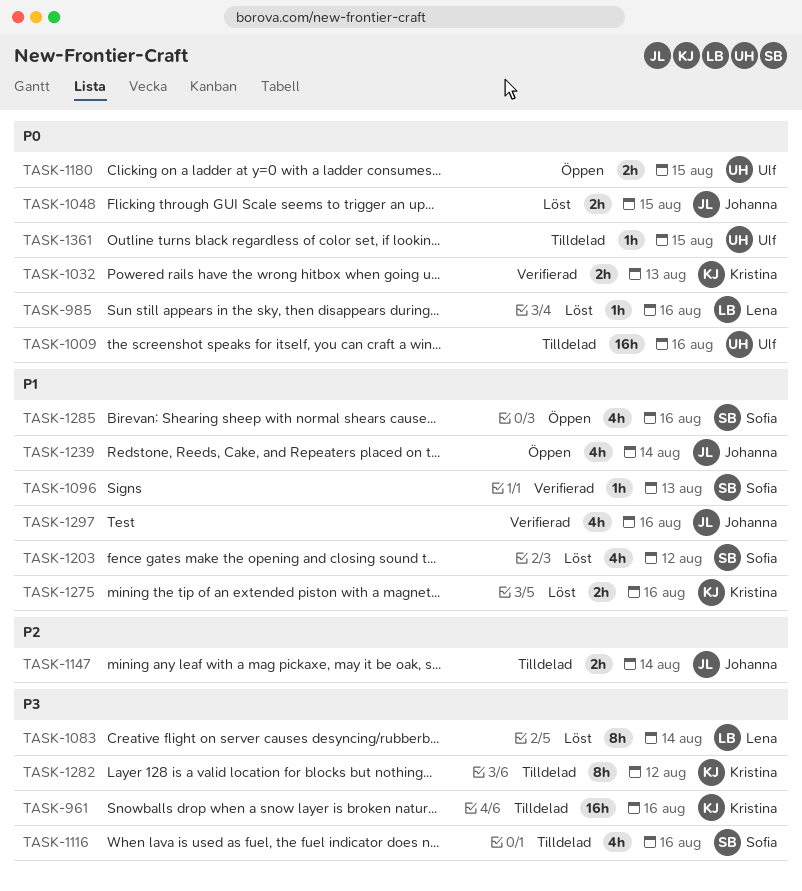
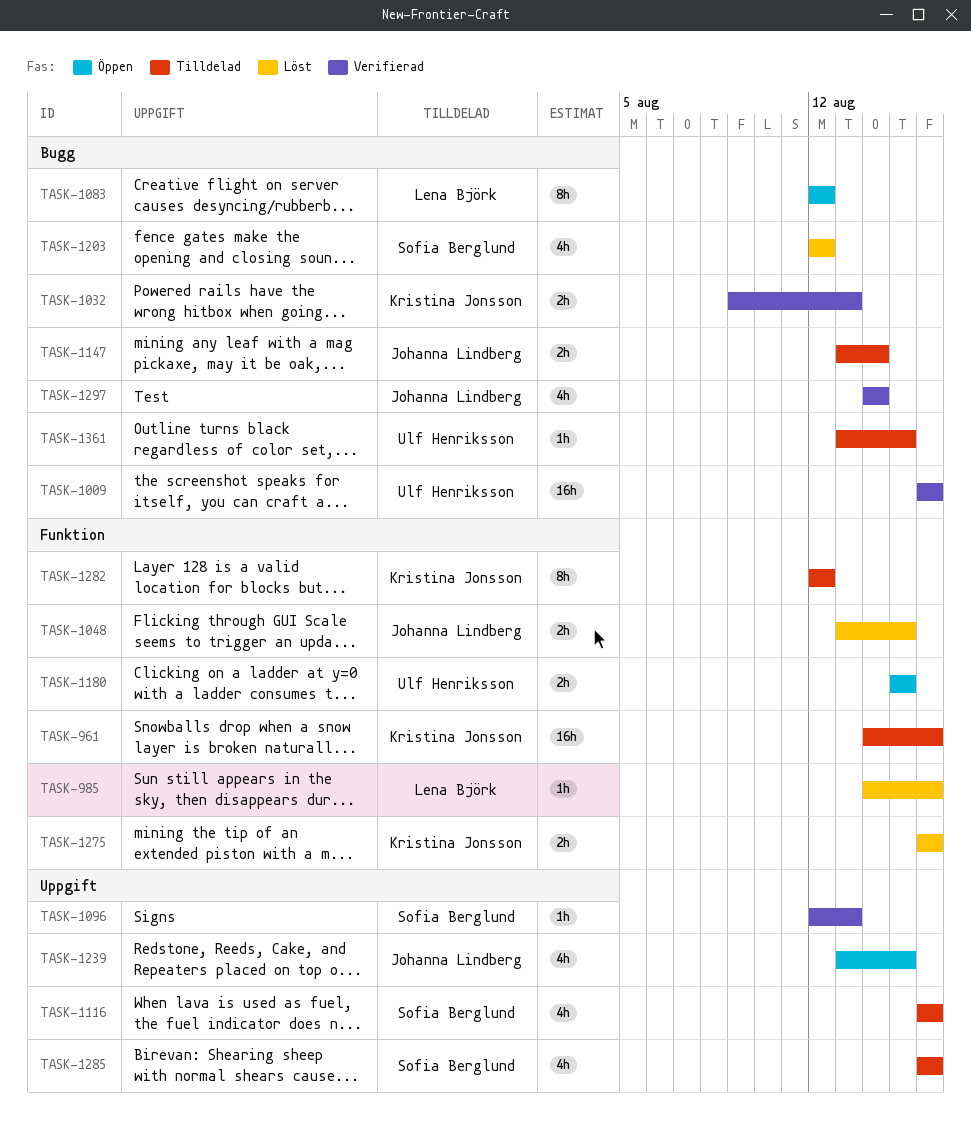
TASK-1009, status: Tilldelad -> Verifierad
TASK-1083, status: Löst -> Öppen
TASK-1083, due: Aug 14 -> Aug 12
TASK-1239, due: Aug 14 -> Aug 15
TASK-1285, status: Öppen -> Tilldelad
TASK-1297, due: Aug 16 -> Aug 14

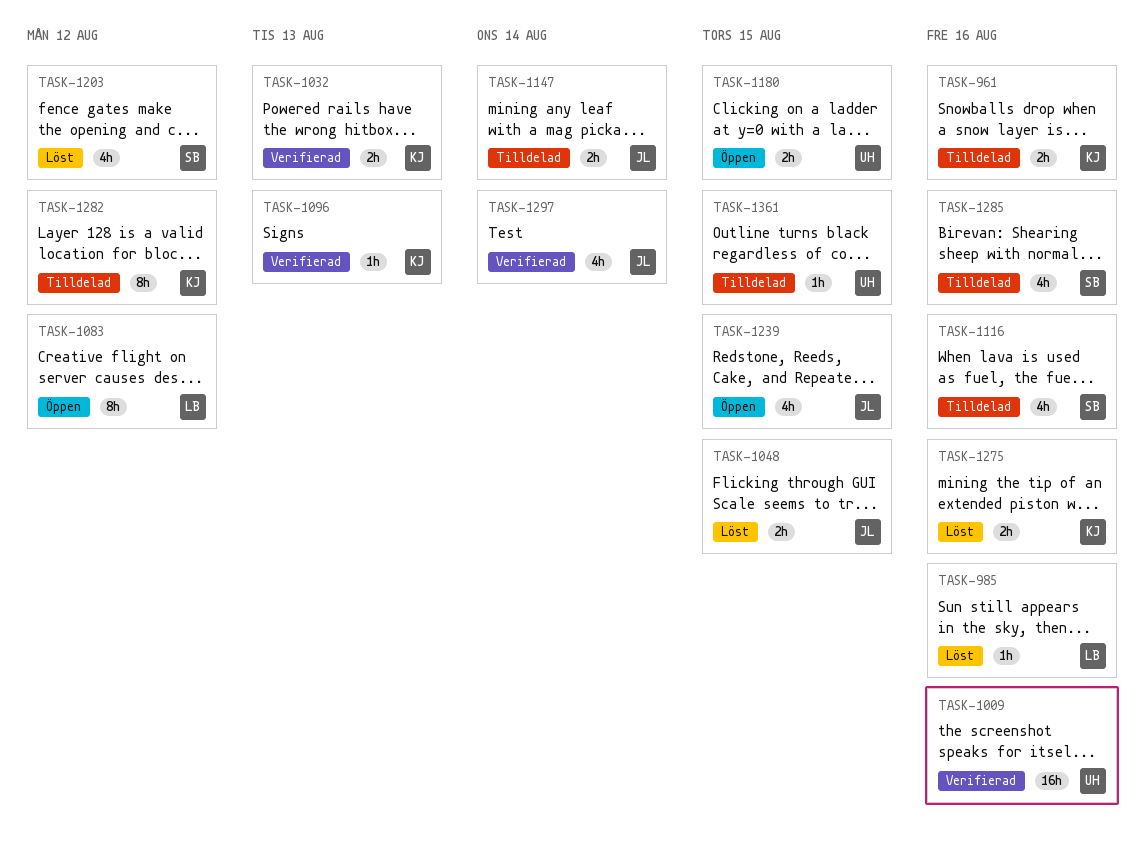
TASK-961, estimate: 16h -> 2h
TASK-1096, owner: Sofia Berglund -> Kristina Jonsson

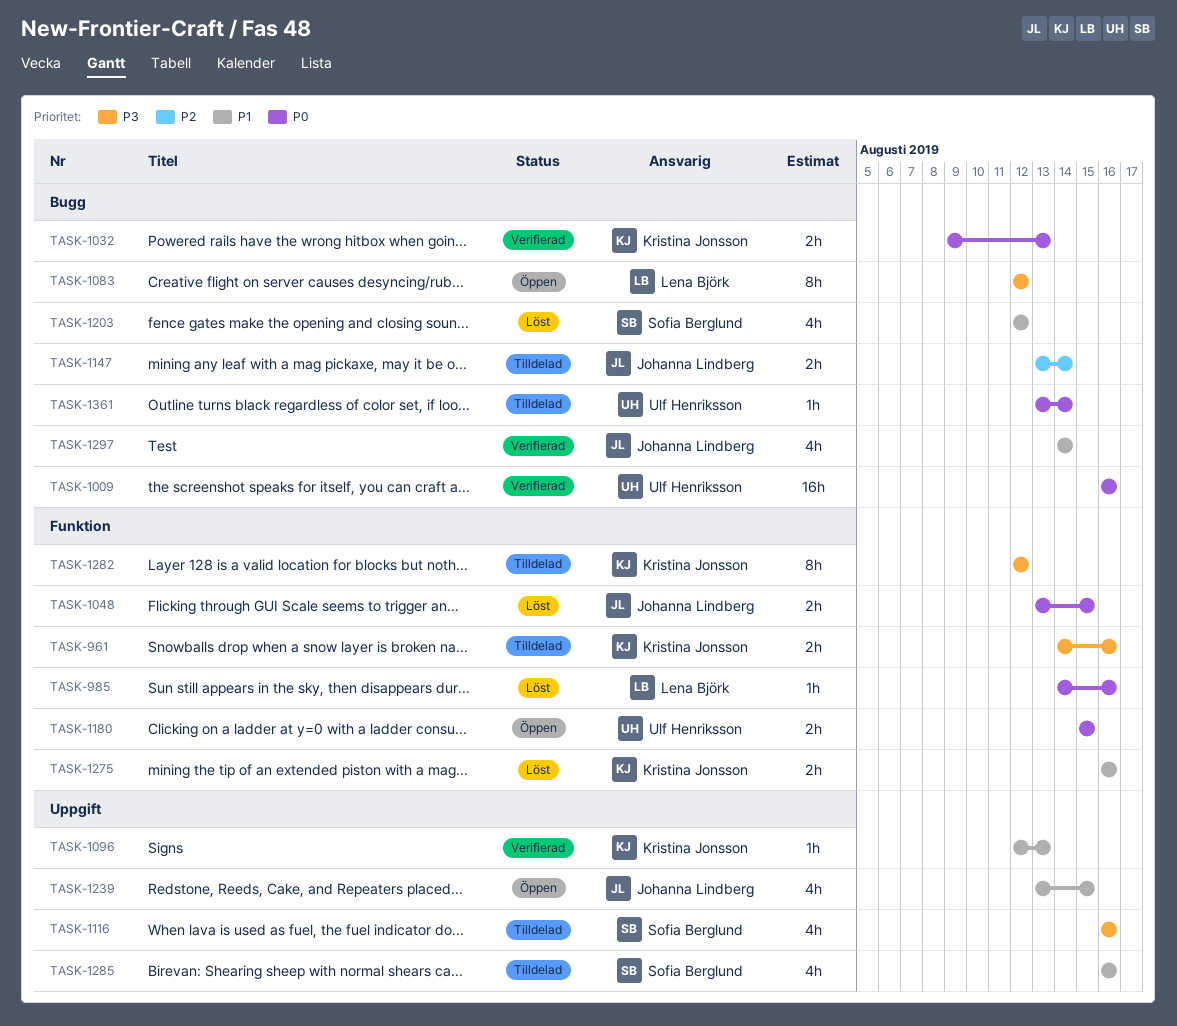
TASK-1361, due: Aug 15 -> Aug 14

